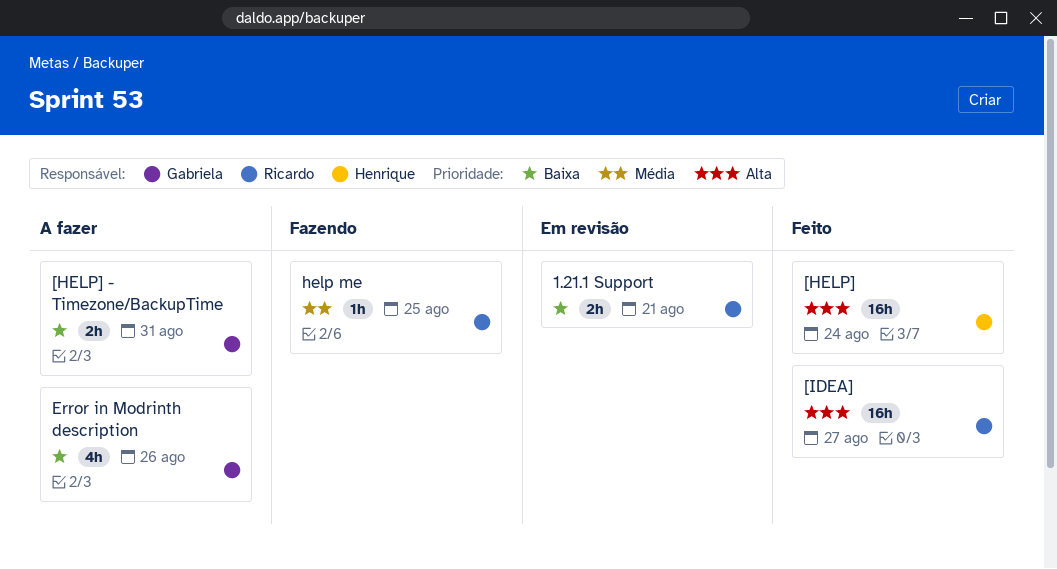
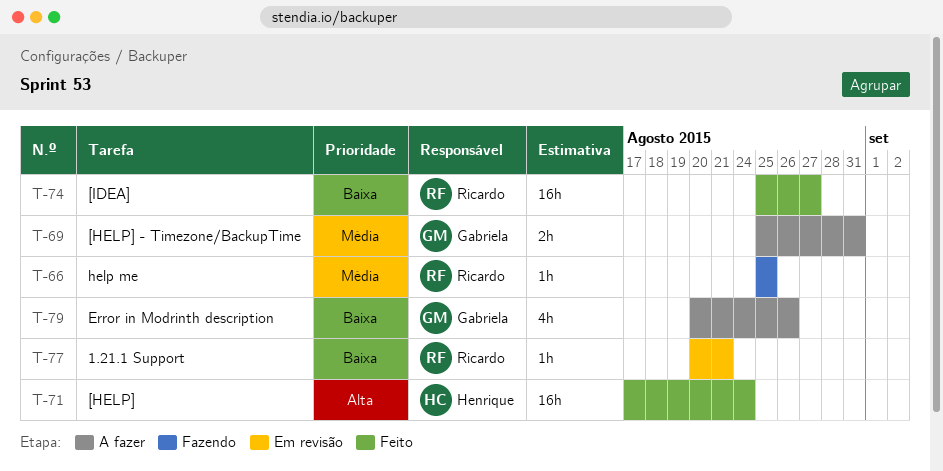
1.21.1 Support, estimate: 2h -> 1h
[HELP] - Timezone/BackupTime, priority: Baixa -> Média
[IDEA], priority: Alta -> Baixa

